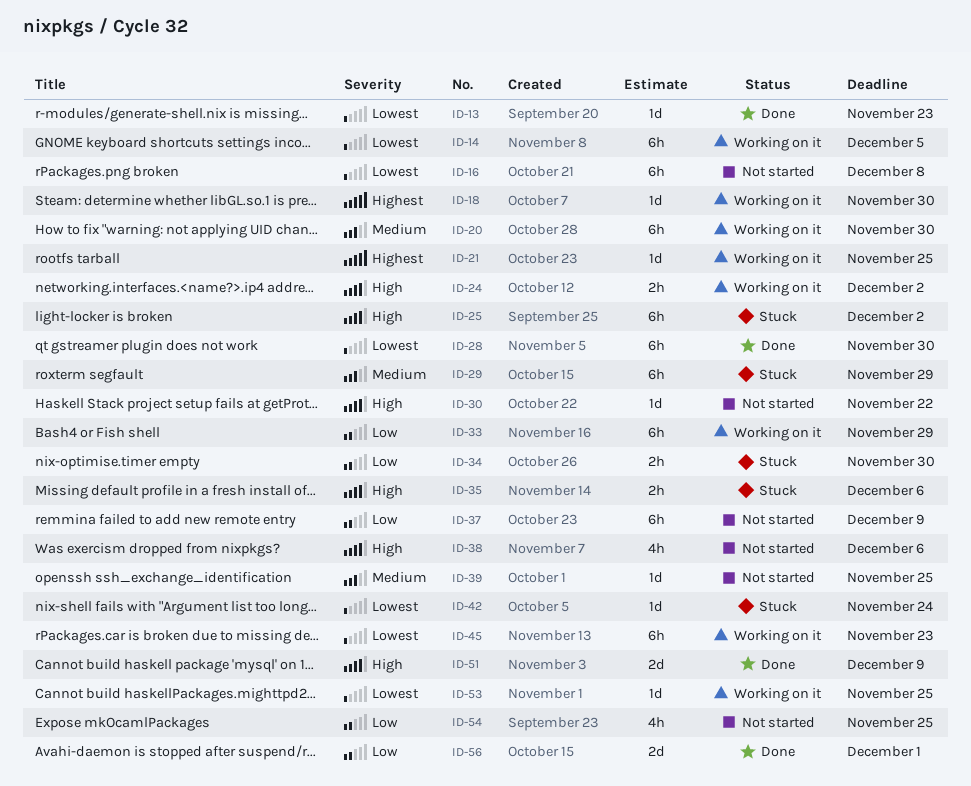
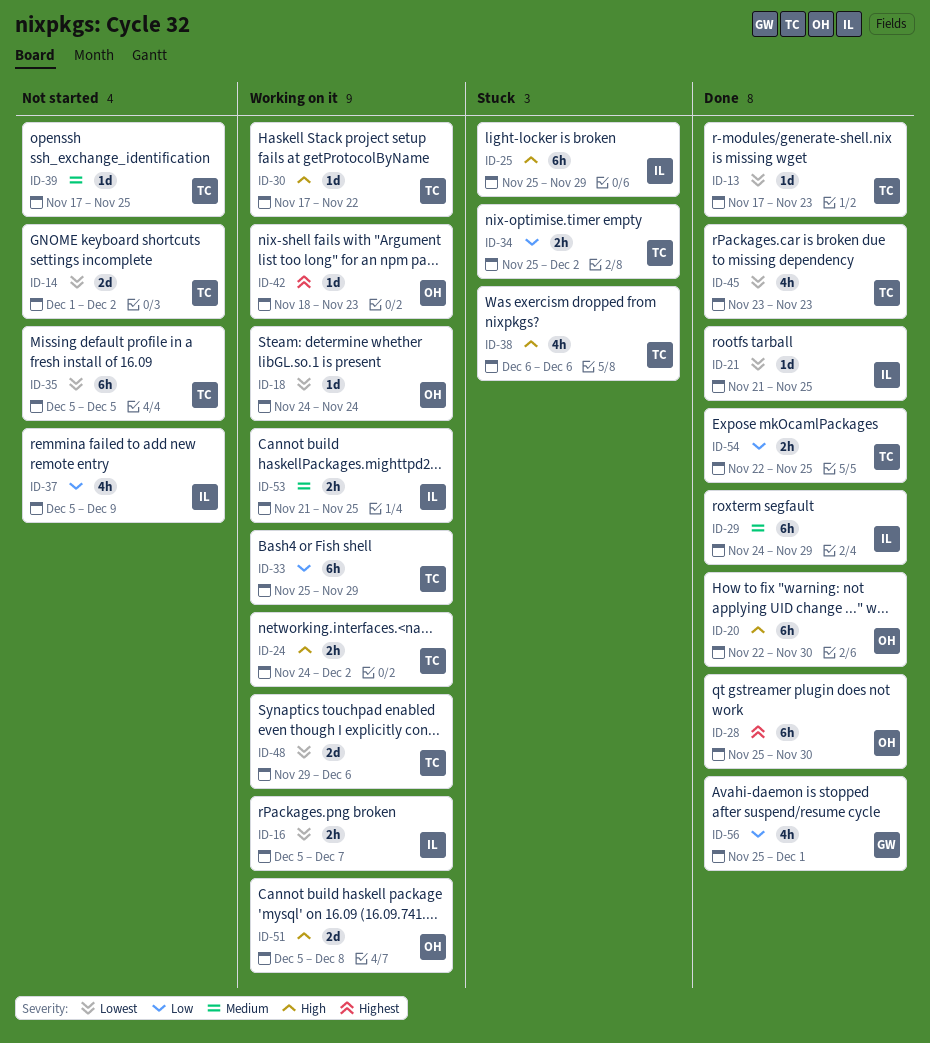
ID-14, status: Working on it -> Not started
ID-14, estimate: 6h -> 2d
ID-14, due: Dec 5 -> Dec 2
ID-16, status: Not started -> Working on it
ID-16, estimate: 6h -> 2h
ID-16, due: Dec 8 -> Dec 7
ID-18, priority: Highest -> Lowest
ID-18, due: Nov 30 -> Nov 24
ID-20, status: Working on it -> Done
ID-20, priority: Medium -> High
ID-21, status: Working on it -> Done
ID-21, priority: Highest -> Lowest
ID-25, due: Dec 2 -> Nov 29
ID-28, priority: Lowest -> Highest
ID-29, status: Stuck -> Done
ID-30, status: Not started -> Working on it
ID-34, due: Nov 30 -> Dec 2
ID-35, status: Stuck -> Not started
ID-35, priority: High -> Lowest
ID-35, estimate: 2h -> 6h
ID-35, due: Dec 6 -> Dec 5
ID-37, estimate: 6h -> 4h
ID-38, status: Not started -> Stuck
ID-42, status: Stuck -> Working on it
ID-42, priority: Lowest -> Highest
ID-42, due: Nov 24 -> Nov 23
ID-45, status: Working on it -> Done
ID-45, estimate: 6h -> 4h
ID-48: none -> present
ID-51, status: Done -> Working on it
ID-51, due: Dec 9 -> Dec 8
ID-53, priority: Lowest -> Medium
ID-53, estimate: 1d -> 2h
ID-54, status: Not started -> Done
ID-54, estimate: 4h -> 2h
ID-56, estimate: 2d -> 4h

